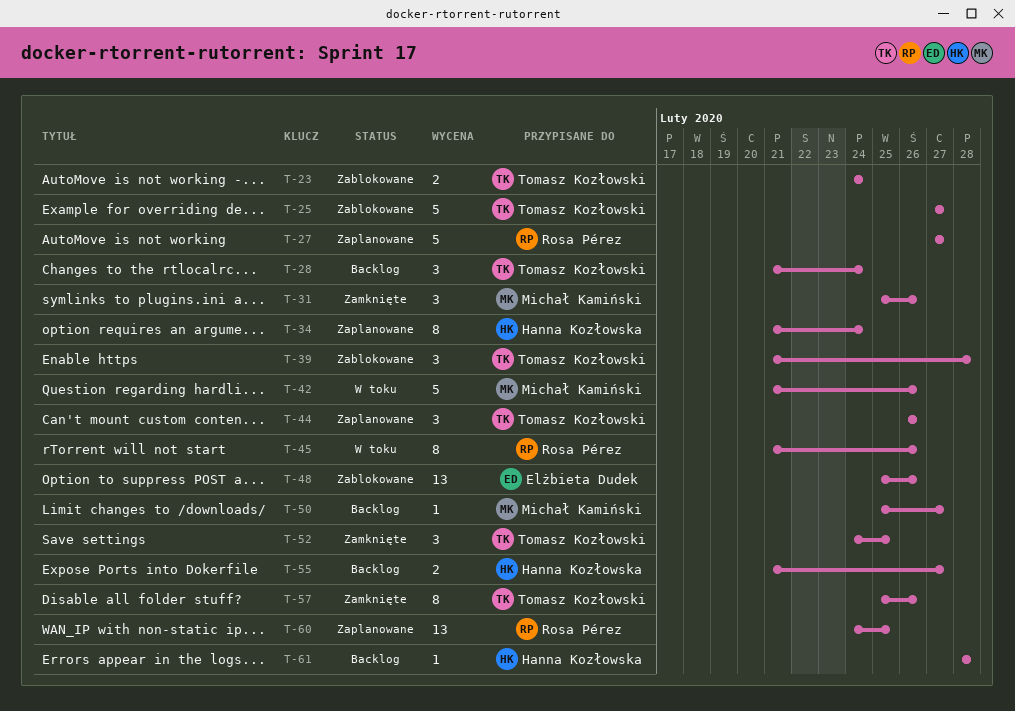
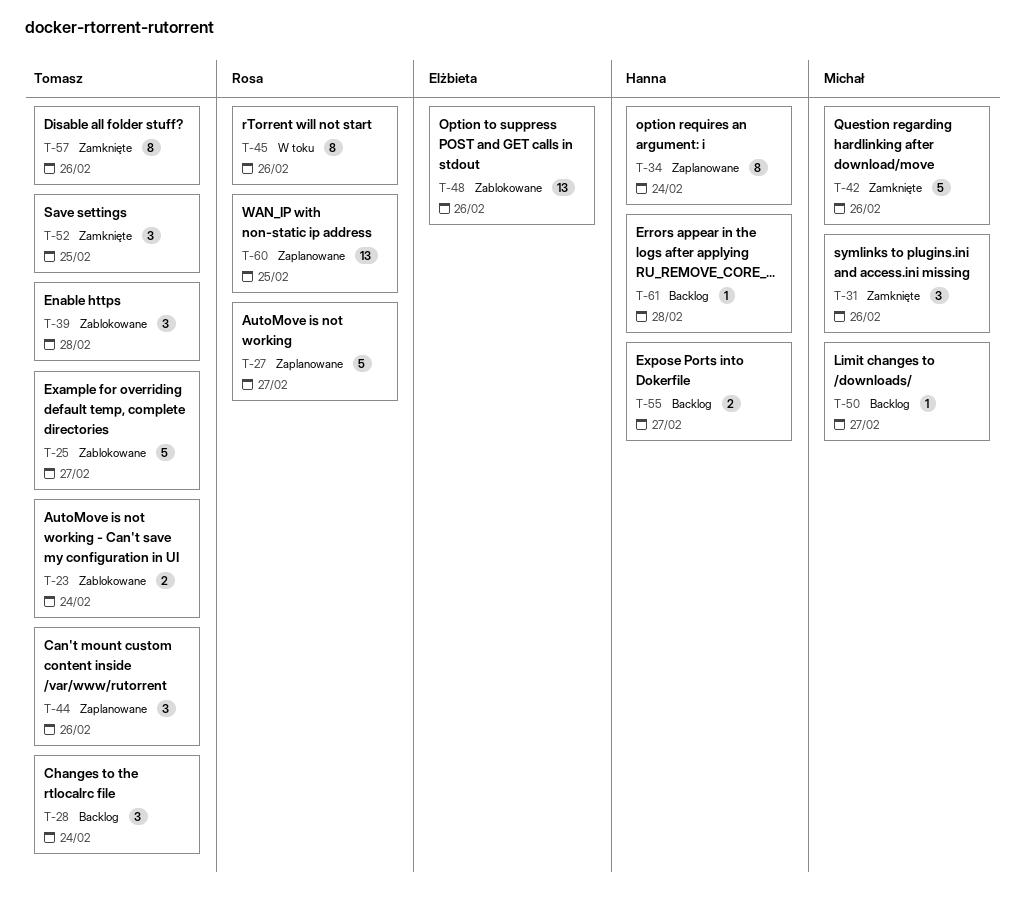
T-42, status: W toku -> Zamknięte

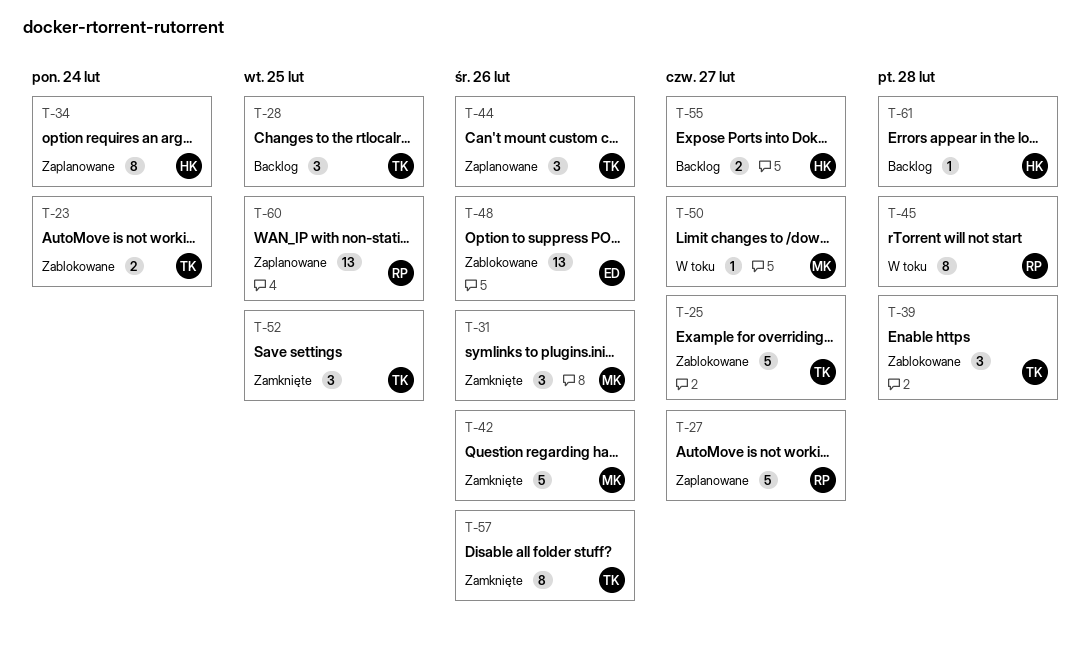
T-28, due: Feb 24 -> Feb 25
T-45, due: Feb 26 -> Feb 28
T-50, status: Backlog -> W toku

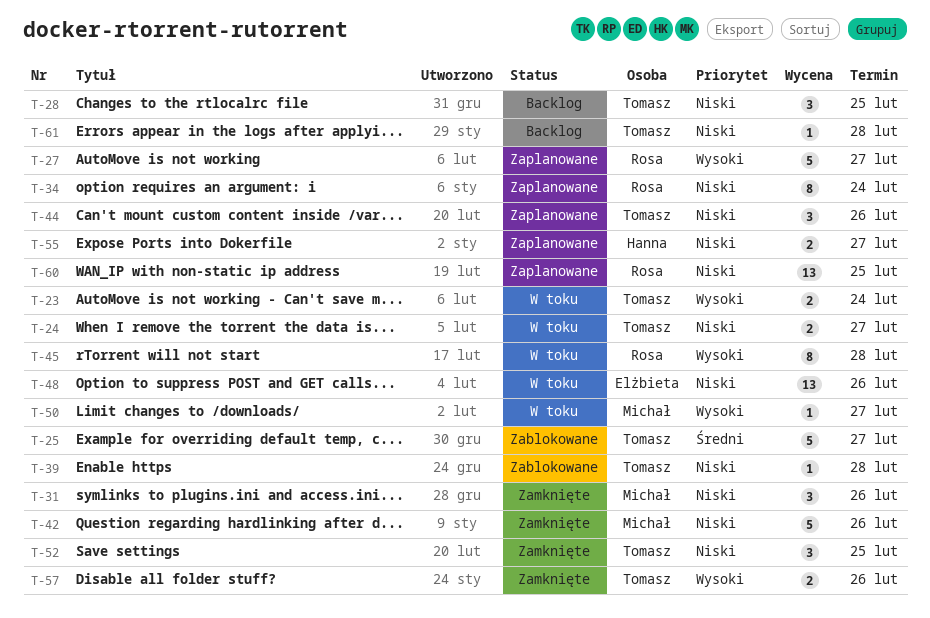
T-23, status: Zablokowane -> W toku
T-24: none -> present
T-34, owner: Hanna -> Rosa
T-39, estimate: 3 -> 1
T-48, status: Zablokowane -> W toku
T-55, status: Backlog -> Zaplanowane
T-57, estimate: 8 -> 2
T-61, owner: Hanna -> Tomasz

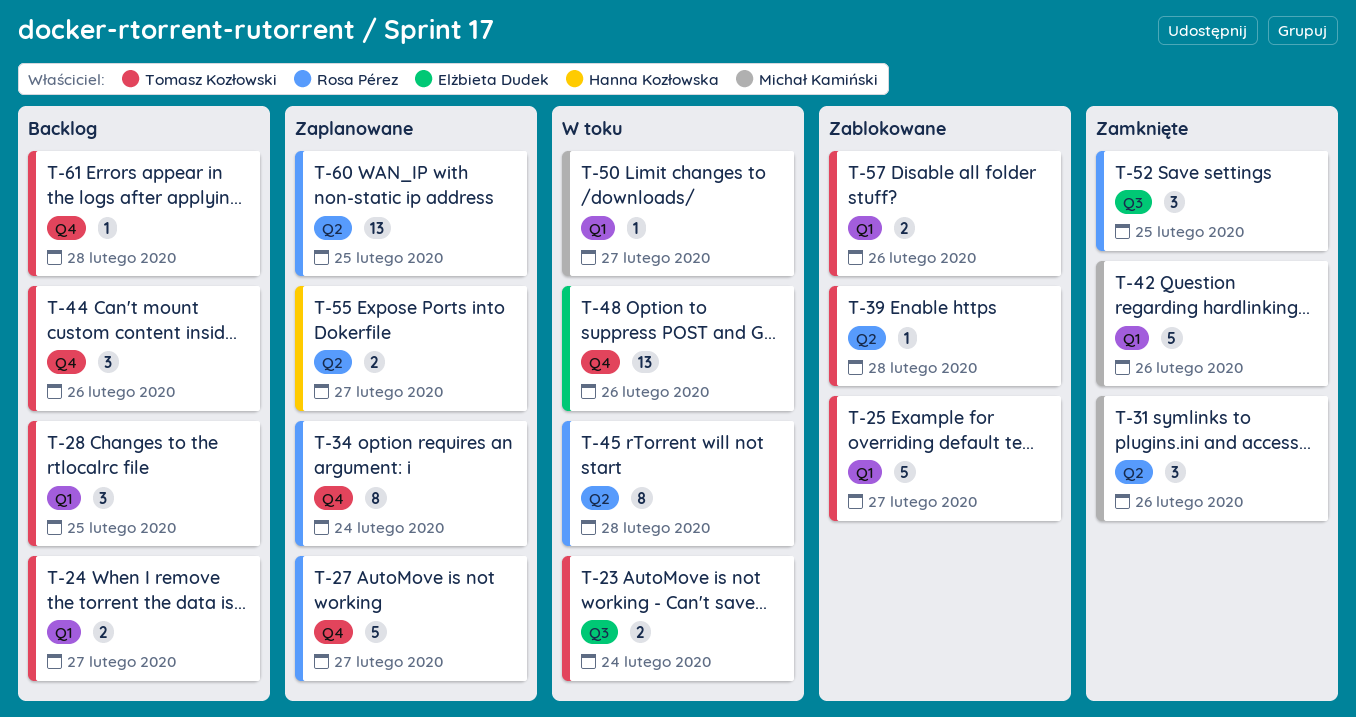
T-24, status: W toku -> Backlog
T-44, status: Zaplanowane -> Backlog
T-52, owner: Tomasz Kozłowski -> Rosa Pérez
T-57, status: Zamknięte -> Zablokowane

